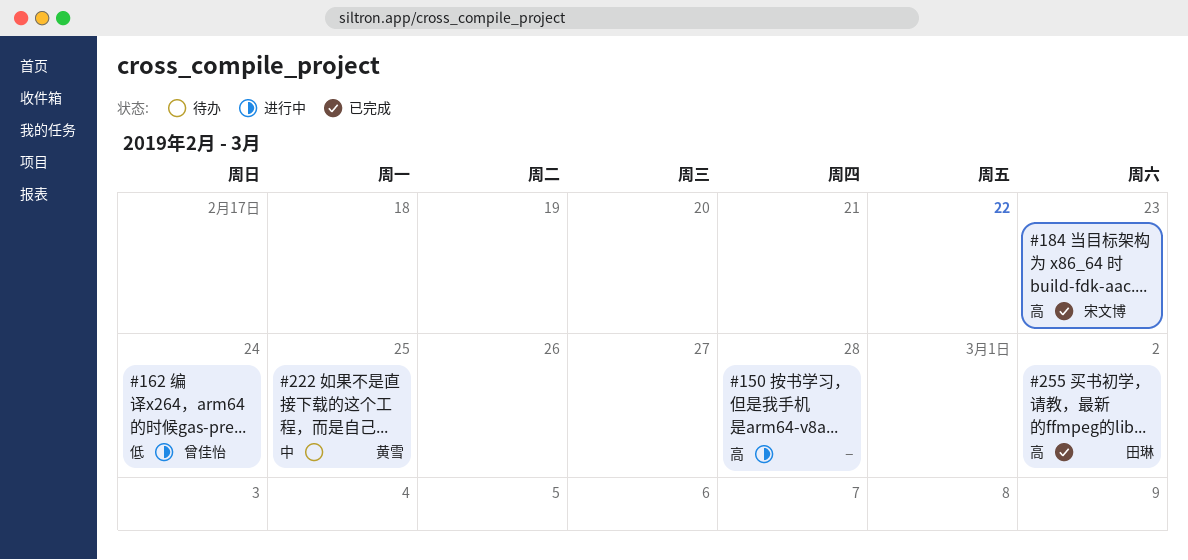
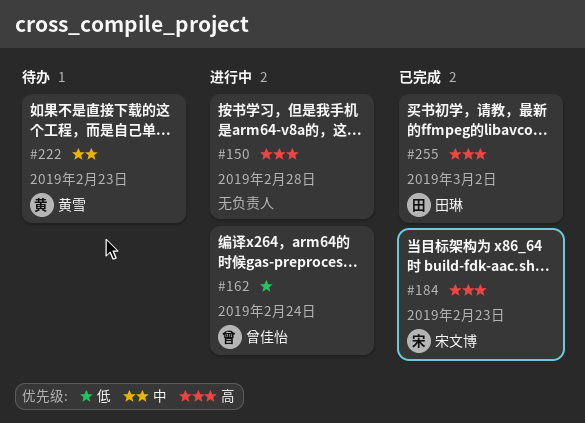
#222, due: Feb 25 -> Feb 23

